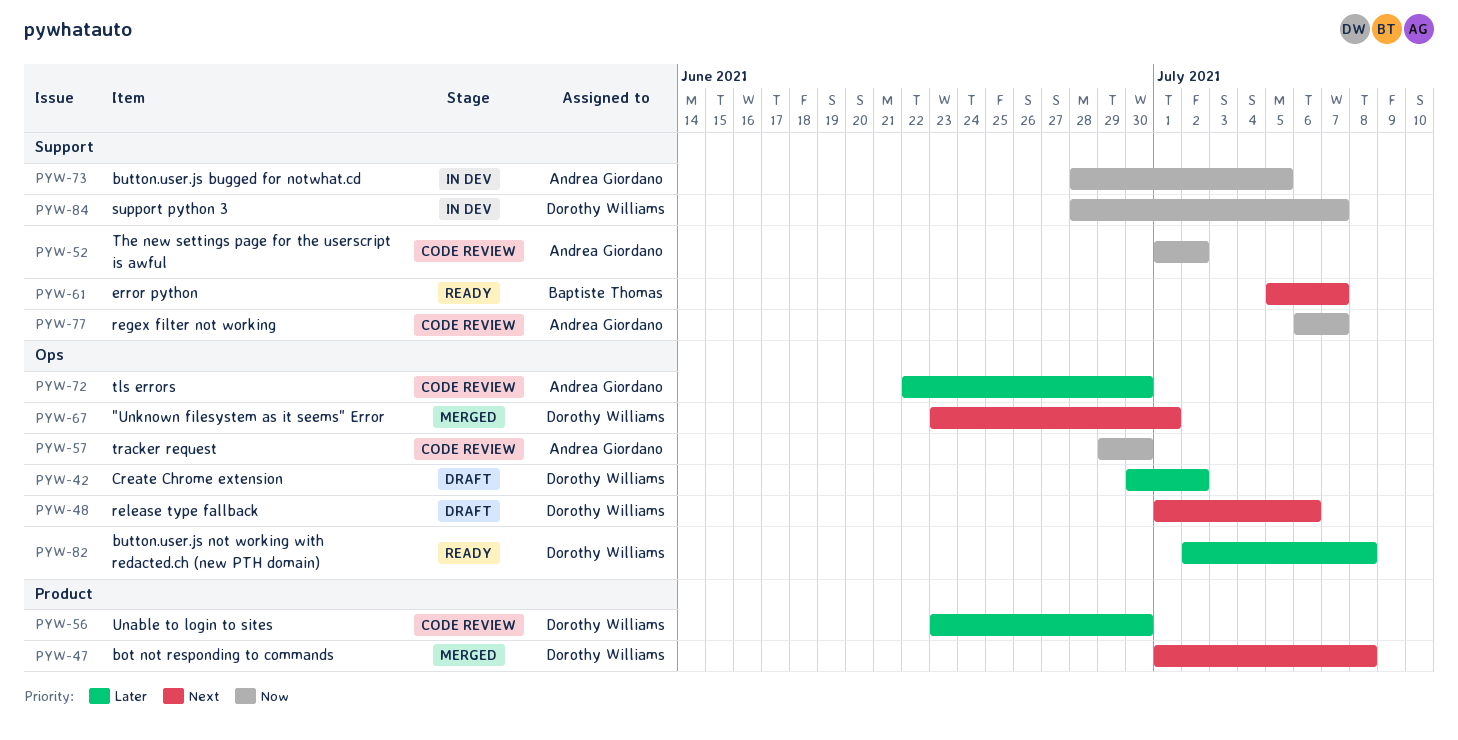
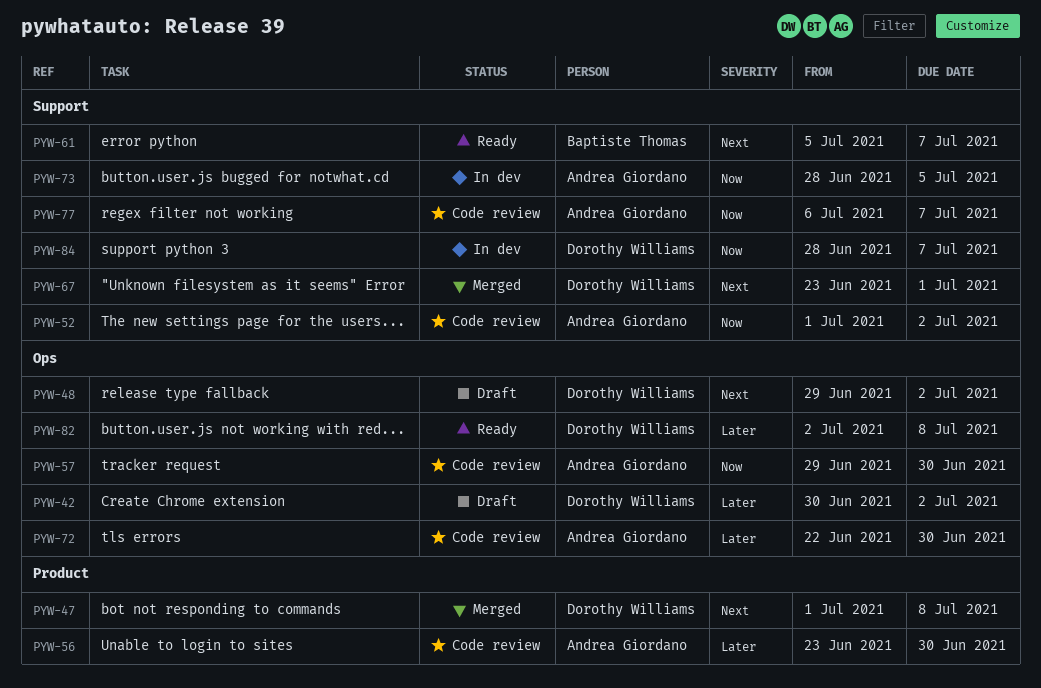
PYW-48, start: Jul 1 -> Jun 29
PYW-48, due: Jul 6 -> Jul 2
PYW-56, owner: Dorothy Williams -> Andrea Giordano
PYW-67, label: Ops -> Support

